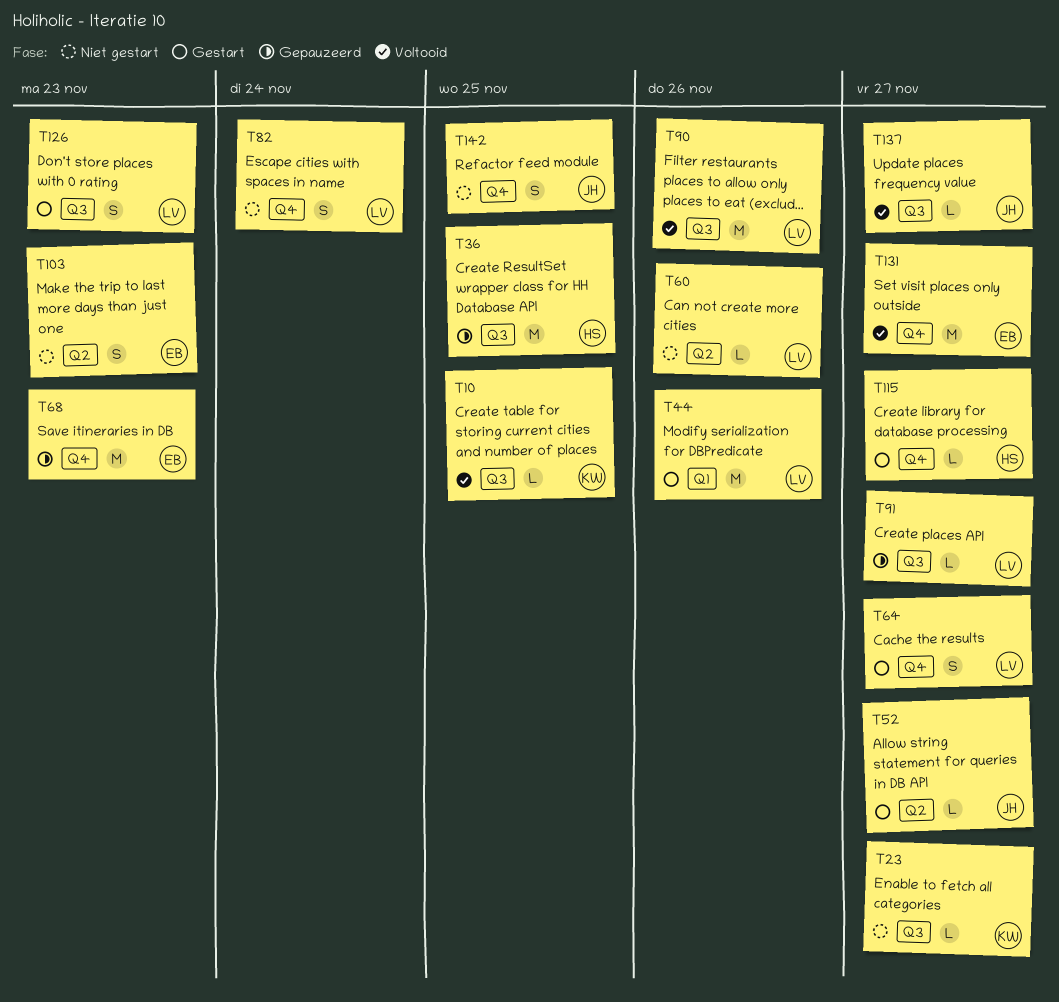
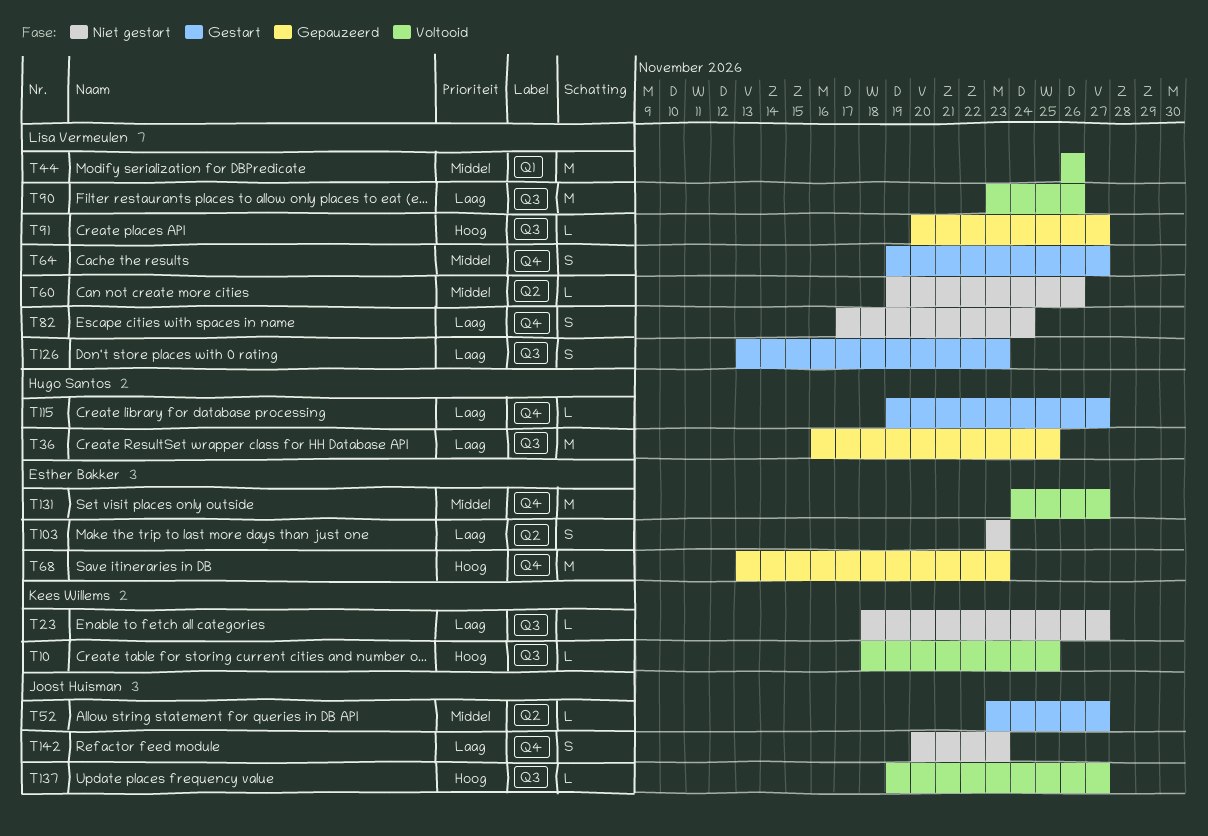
T44, status: Gestart -> Voltooid
T142, due: Nov 25 -> Nov 23

